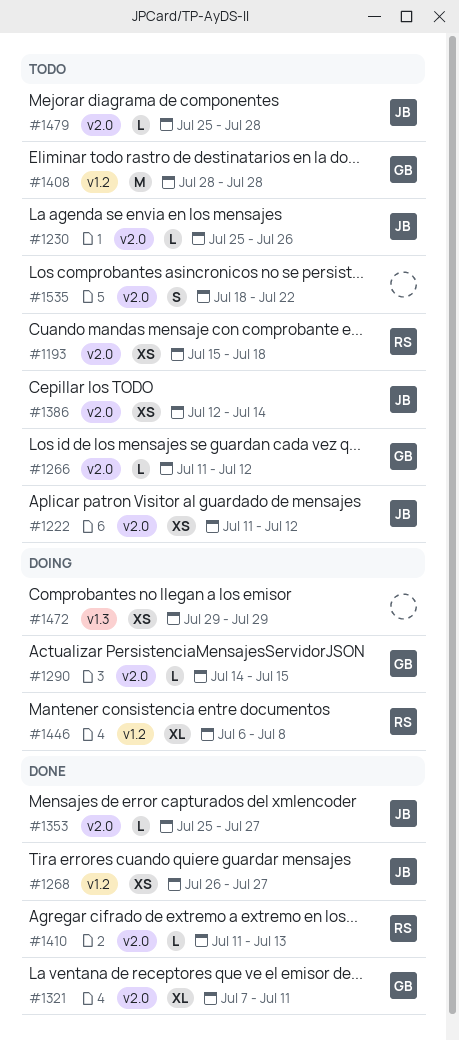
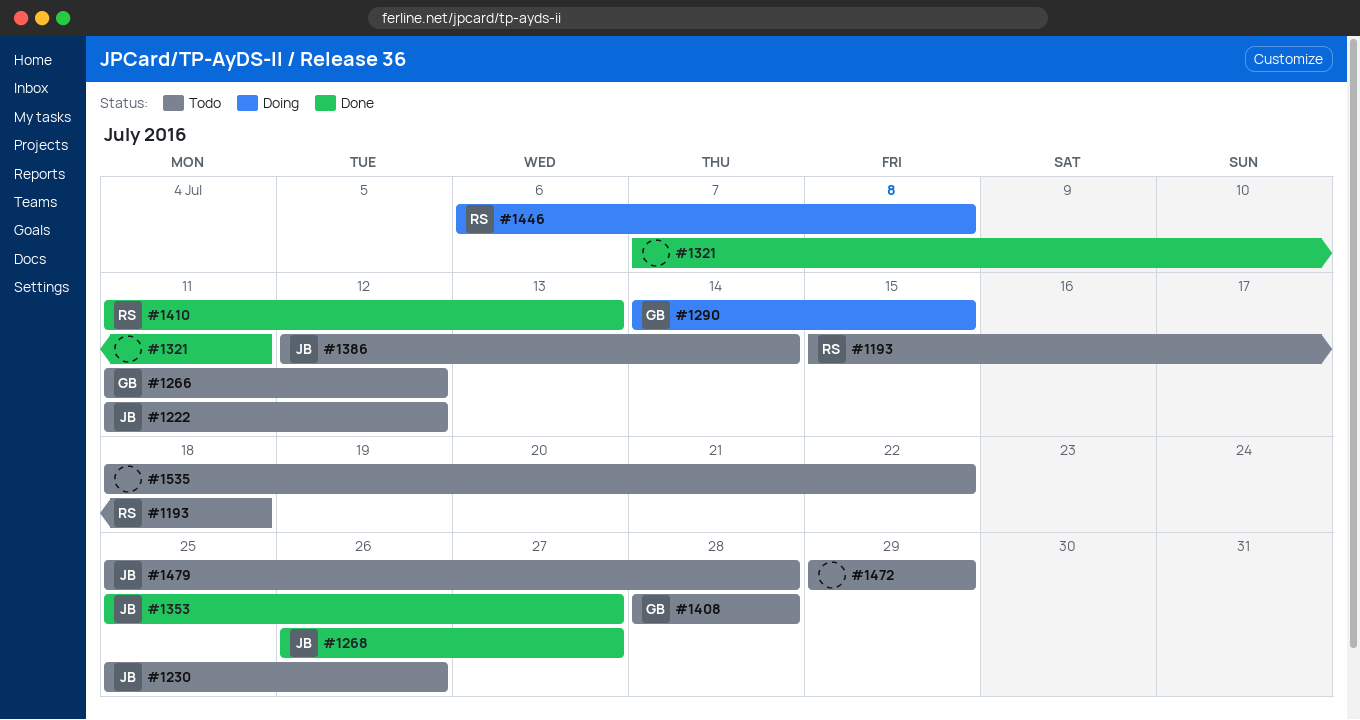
#1321, owner: GB -> none
#1472, status: Doing -> Todo

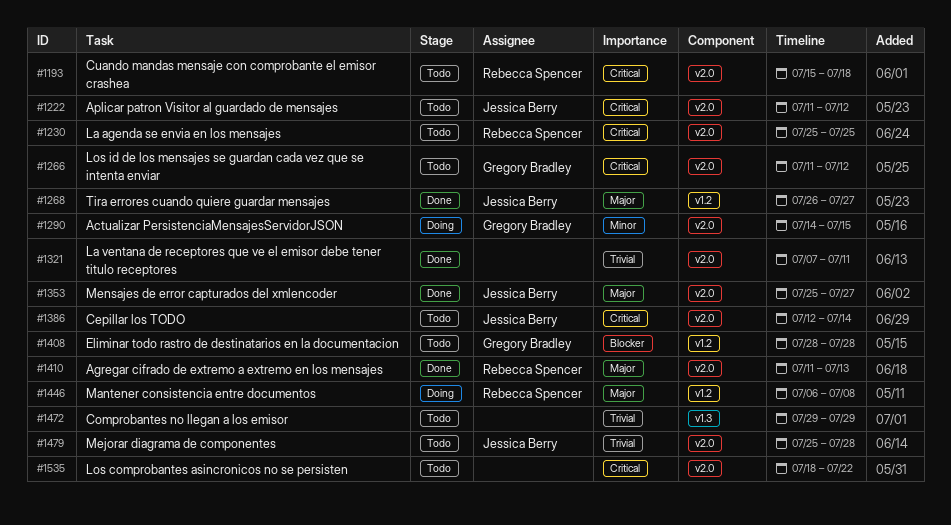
#1230, owner: Jessica Berry -> Rebecca Spencer
#1230, due: Jul 26 -> Jul 25

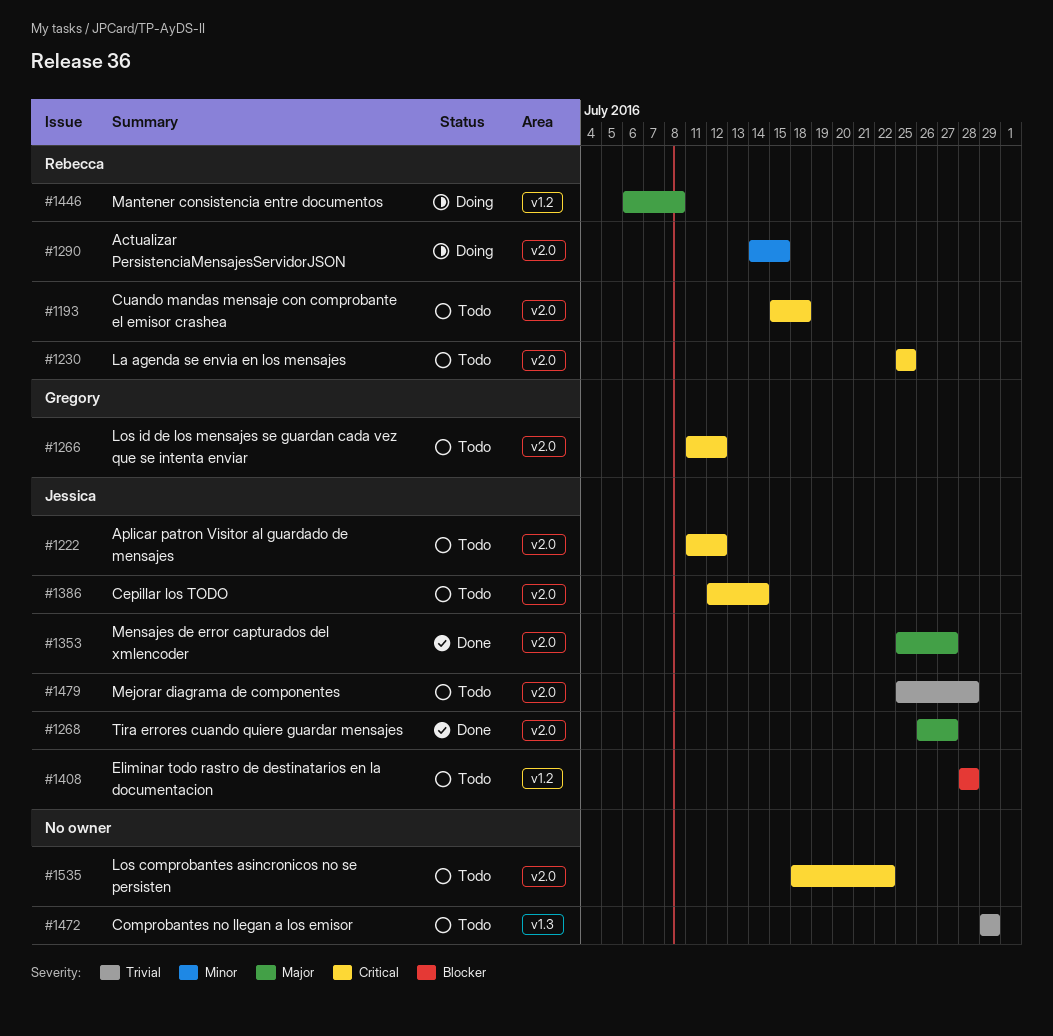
#1268, label: v1.2 -> v2.0
#1290, owner: Gregory Bradley -> Rebecca Spencer
#1321: present -> none
#1408, owner: Gregory Bradley -> Jessica Berry
#1410: present -> none

